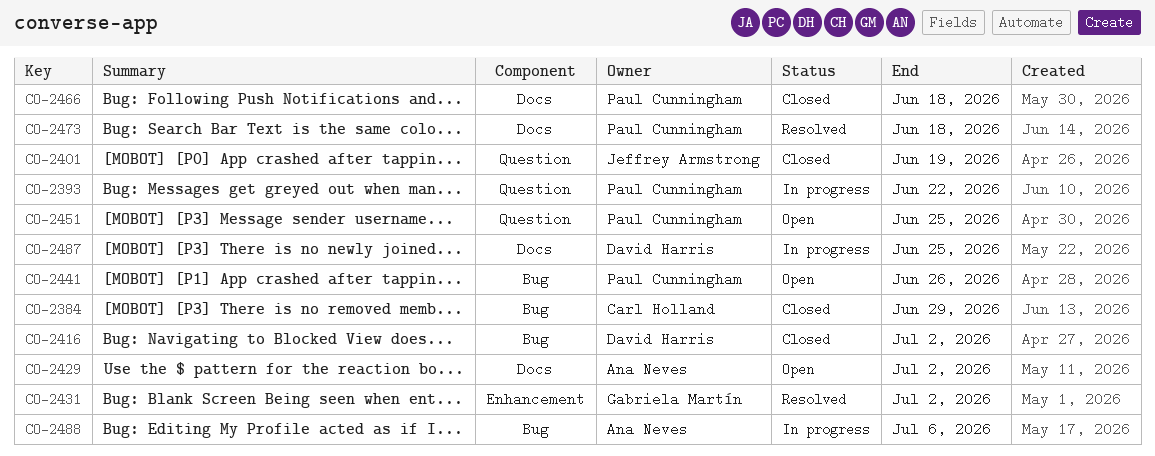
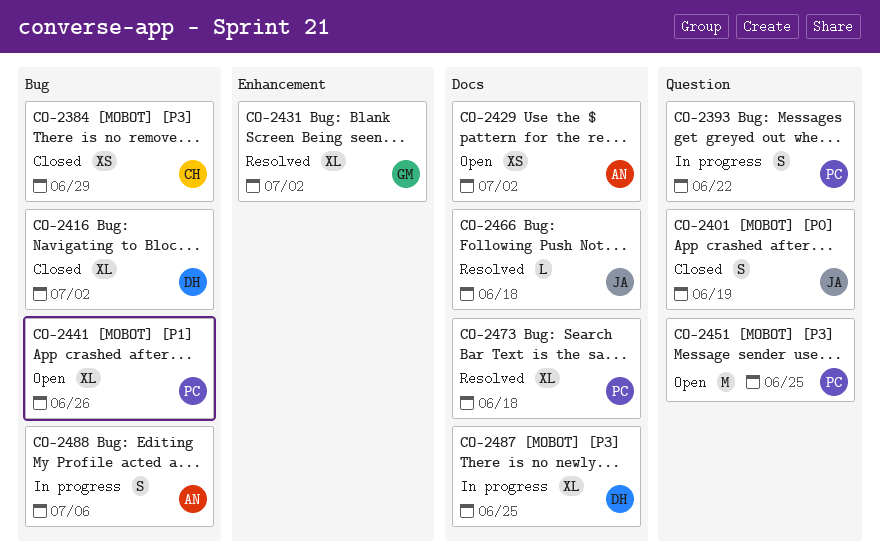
CO-2466, status: Closed -> Resolved
CO-2466, owner: Paul Cunningham -> Jeffrey Armstrong

